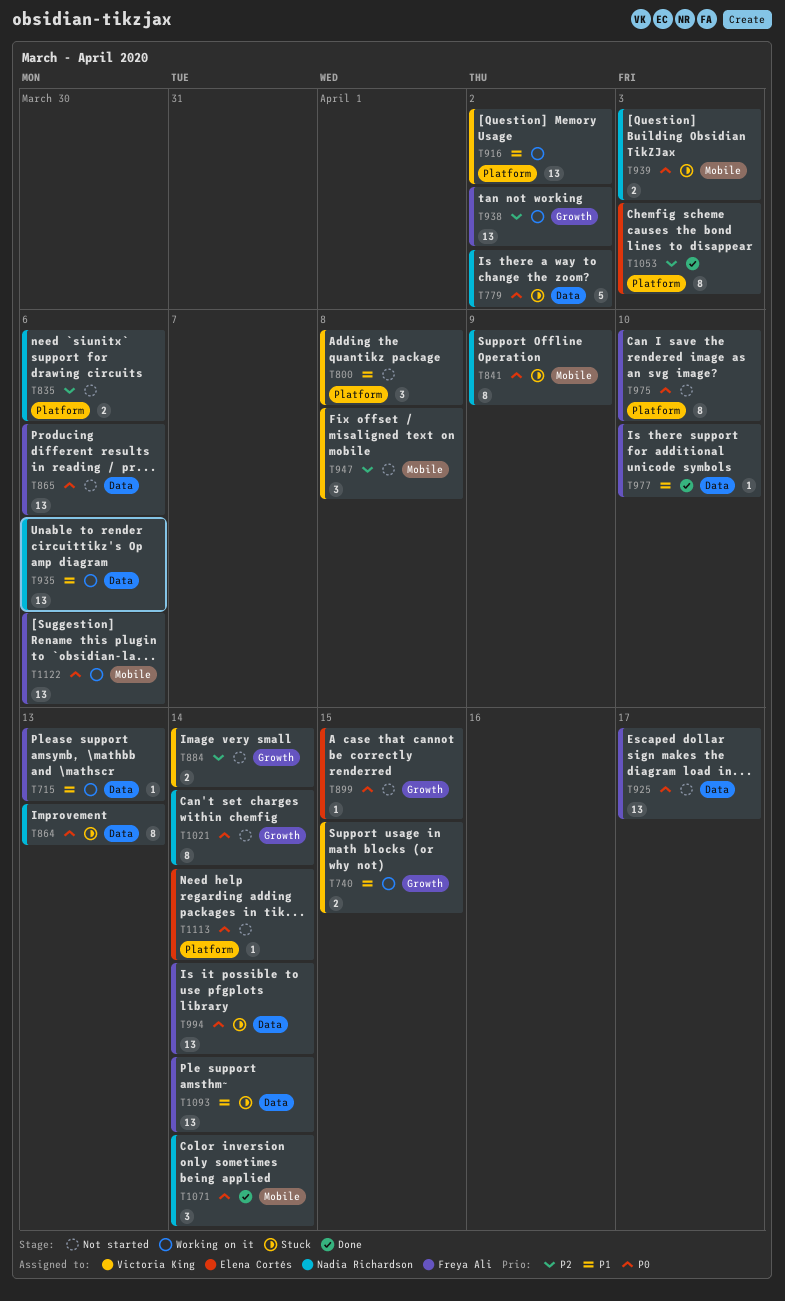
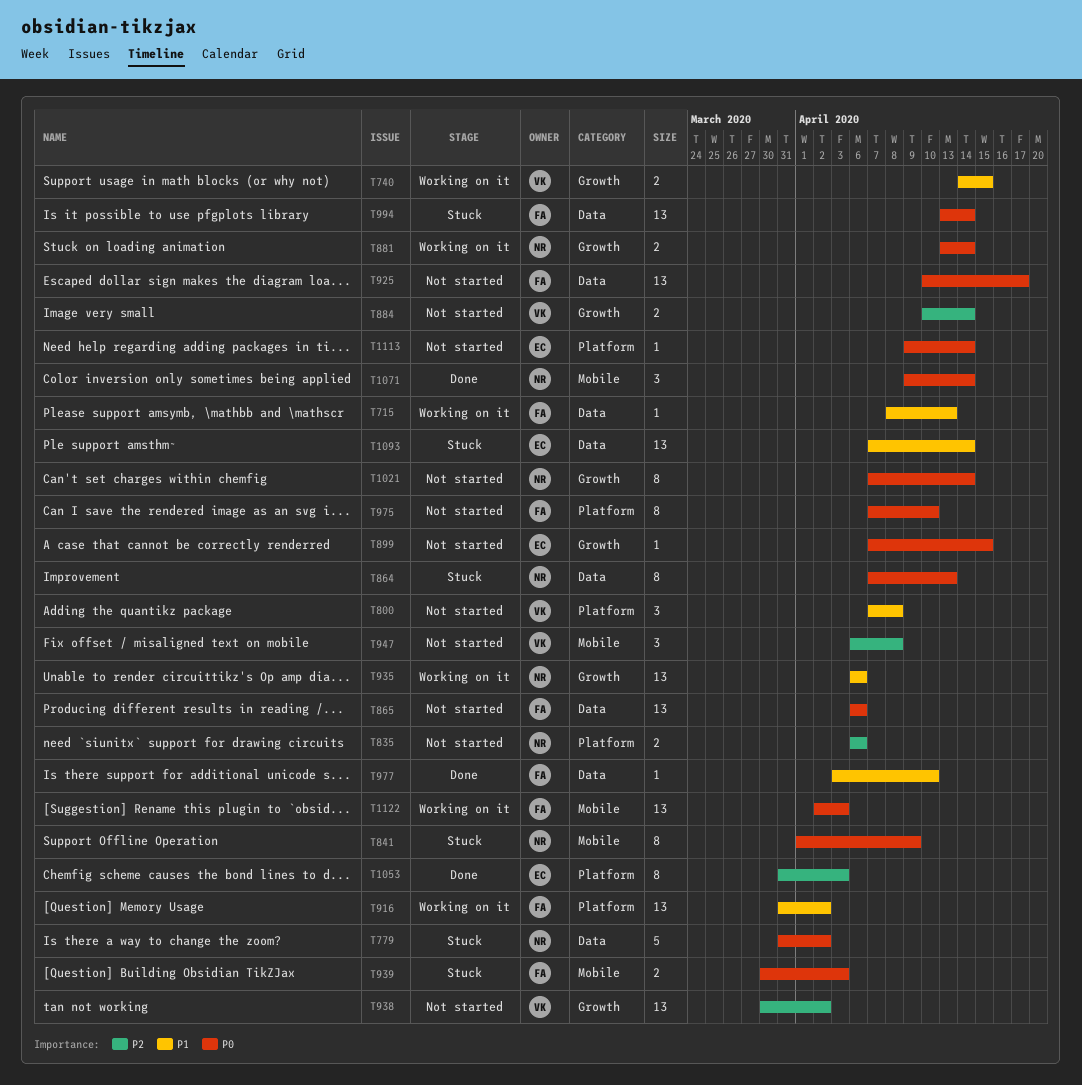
T881: none -> present
T916, owner: Victoria King -> Freya Ali
T935, label: Data -> Growth
T938, status: Working on it -> Not started
T938, owner: Freya Ali -> Victoria King
T939, owner: Nadia Richardson -> Freya Ali
T1093, owner: Freya Ali -> Elena Cortés
T1122, due: Apr 6 -> Apr 3

